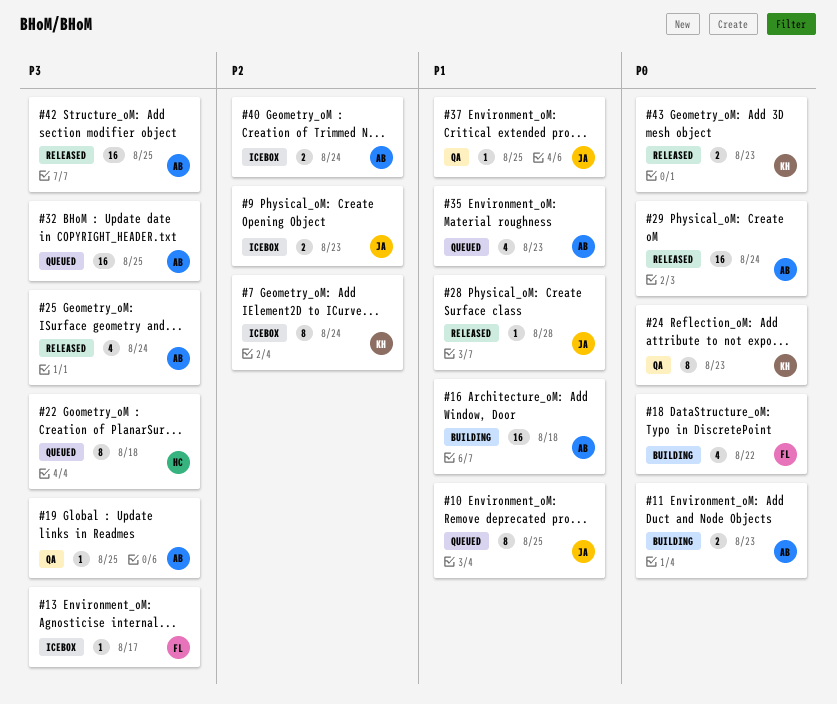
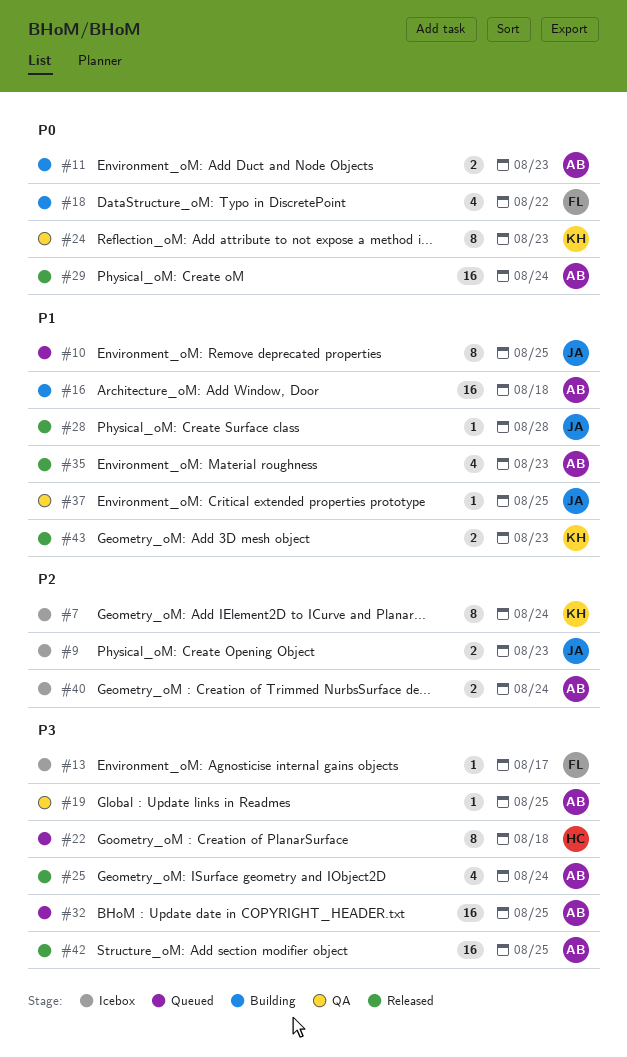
#35, status: Queued -> Released
#43, priority: P0 -> P1

